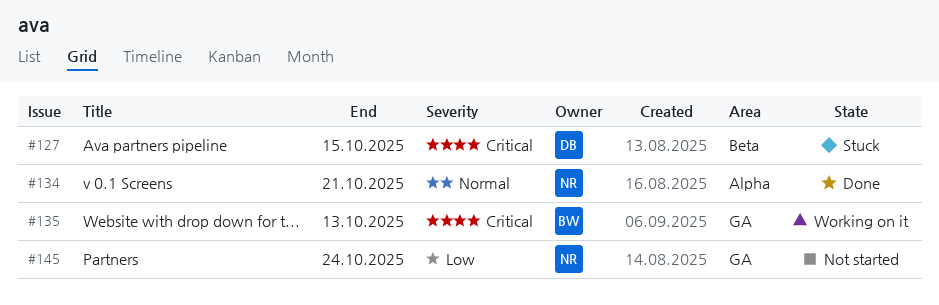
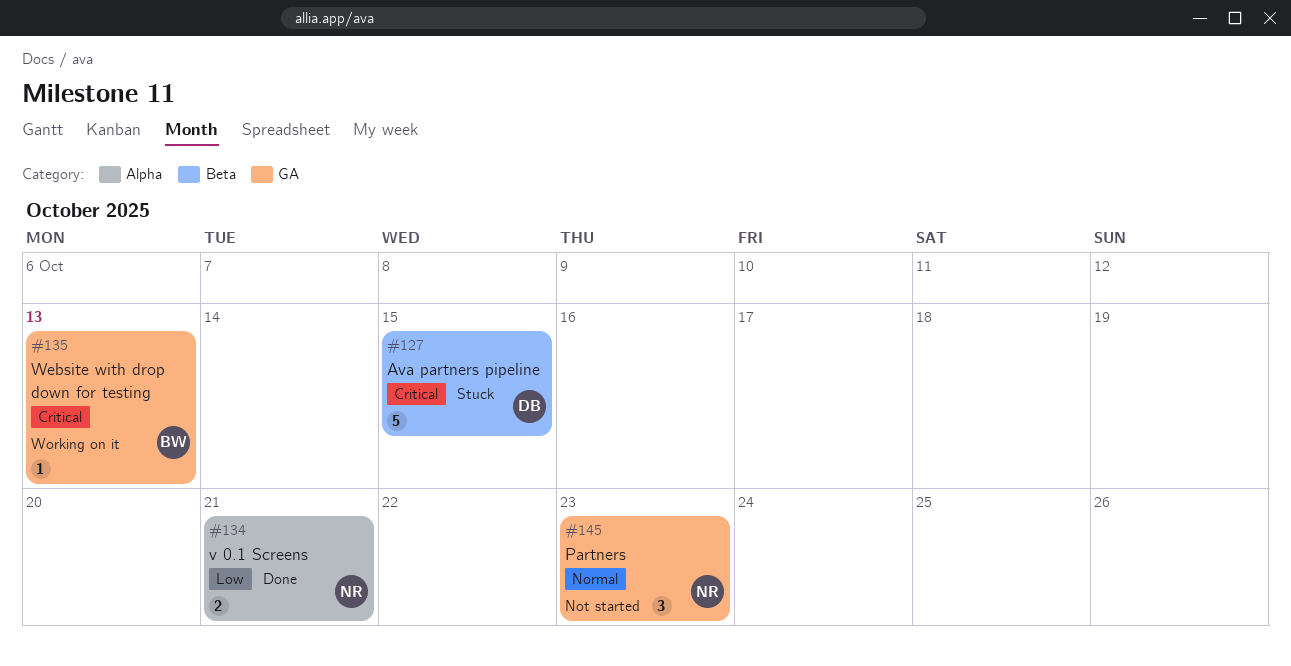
#134, priority: Normal -> Low
#145, priority: Low -> Normal
#145, due: Oct 24 -> Oct 23

